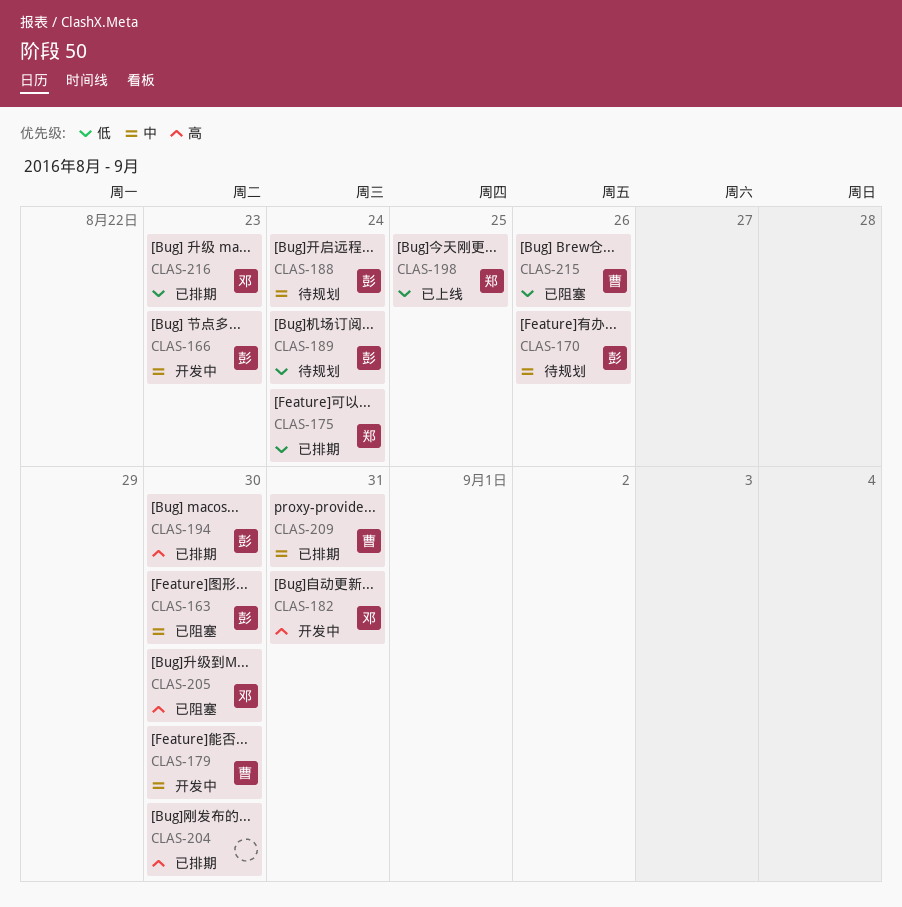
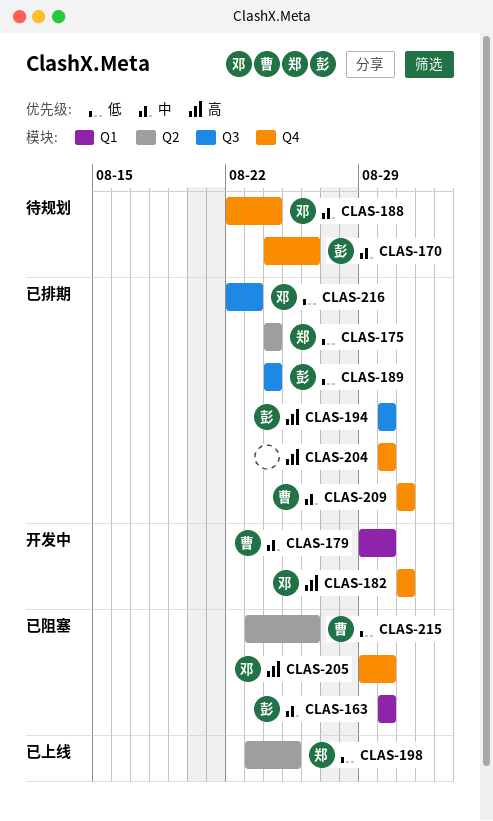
CLAS-166: present -> none
CLAS-188, owner: 彭 -> 邓
CLAS-189, status: 待规划 -> 已排期

